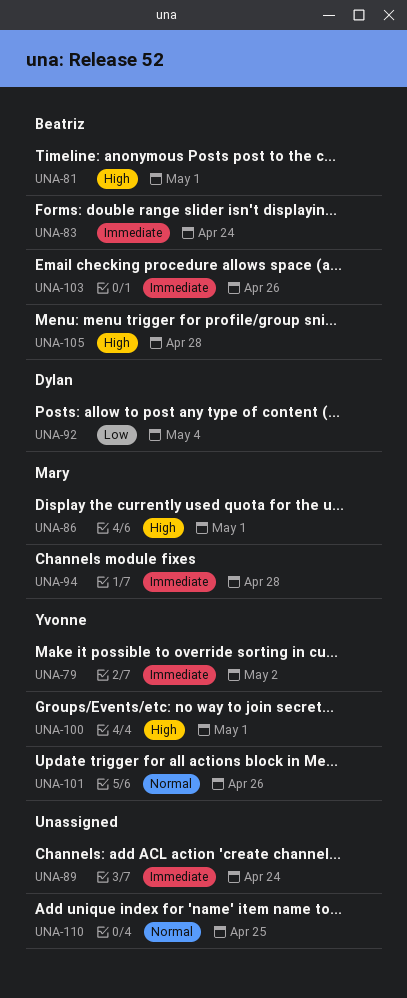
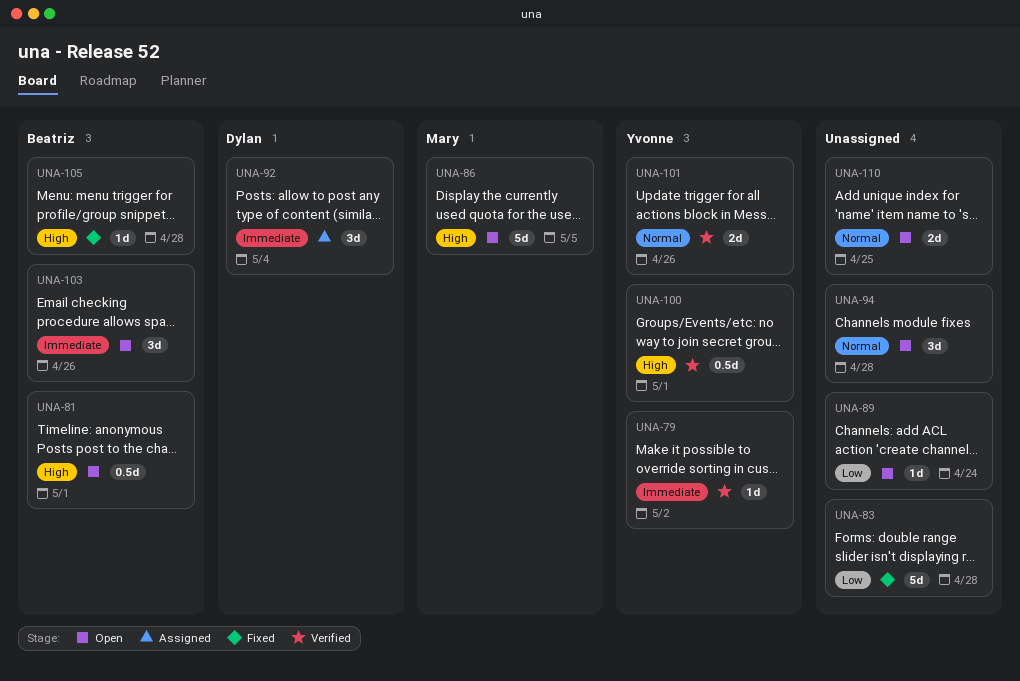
UNA-83, owner: Beatriz -> none
UNA-83, priority: Immediate -> Low
UNA-83, due: Apr 24 -> Apr 28
UNA-86, due: May 1 -> May 5
UNA-89, priority: Immediate -> Low
UNA-92, priority: Low -> Immediate
UNA-94, owner: Mary -> none
UNA-94, priority: Immediate -> Normal

